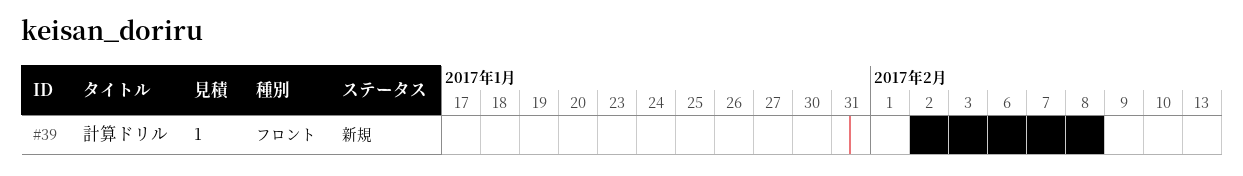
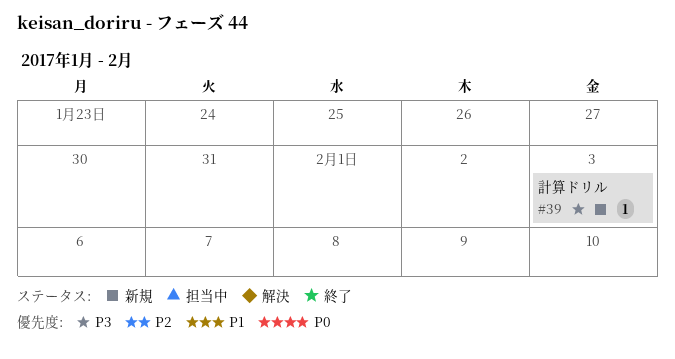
#39, due: Feb 8 -> Feb 3

